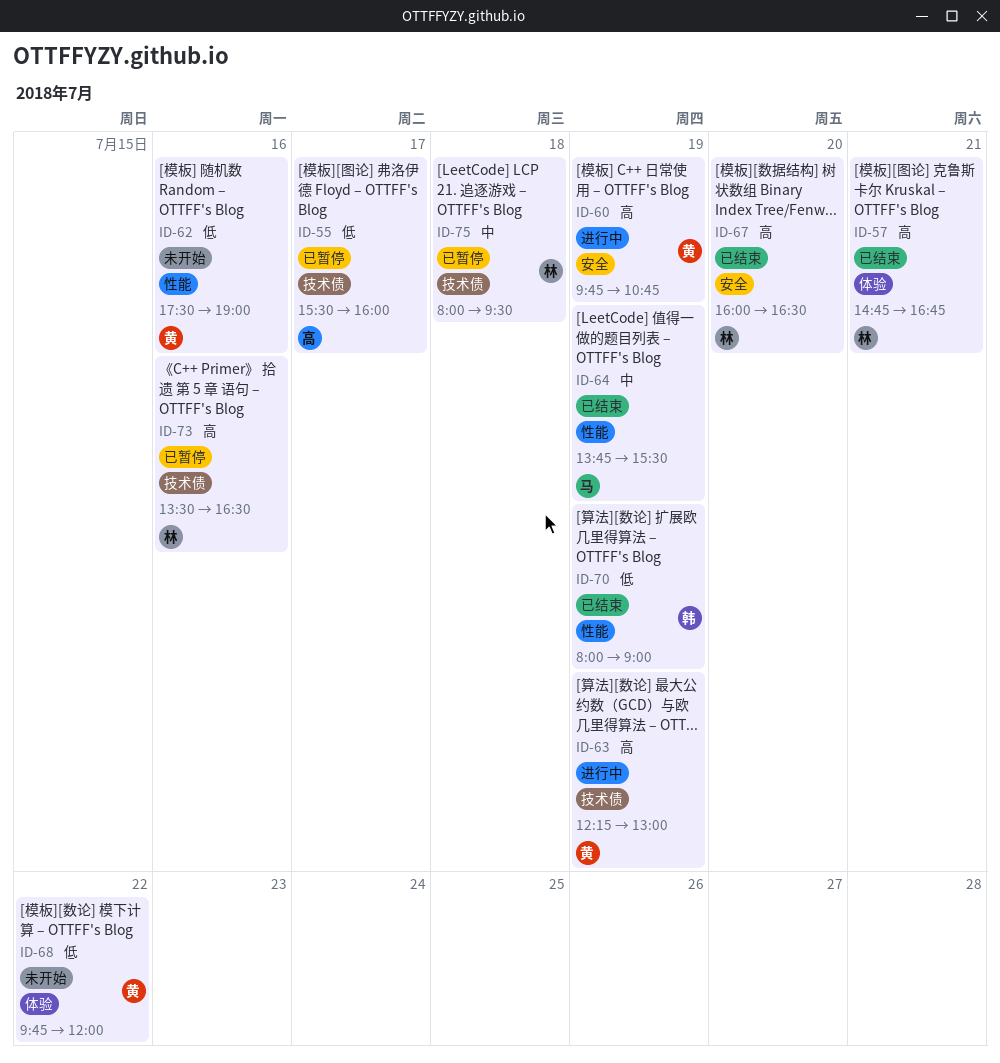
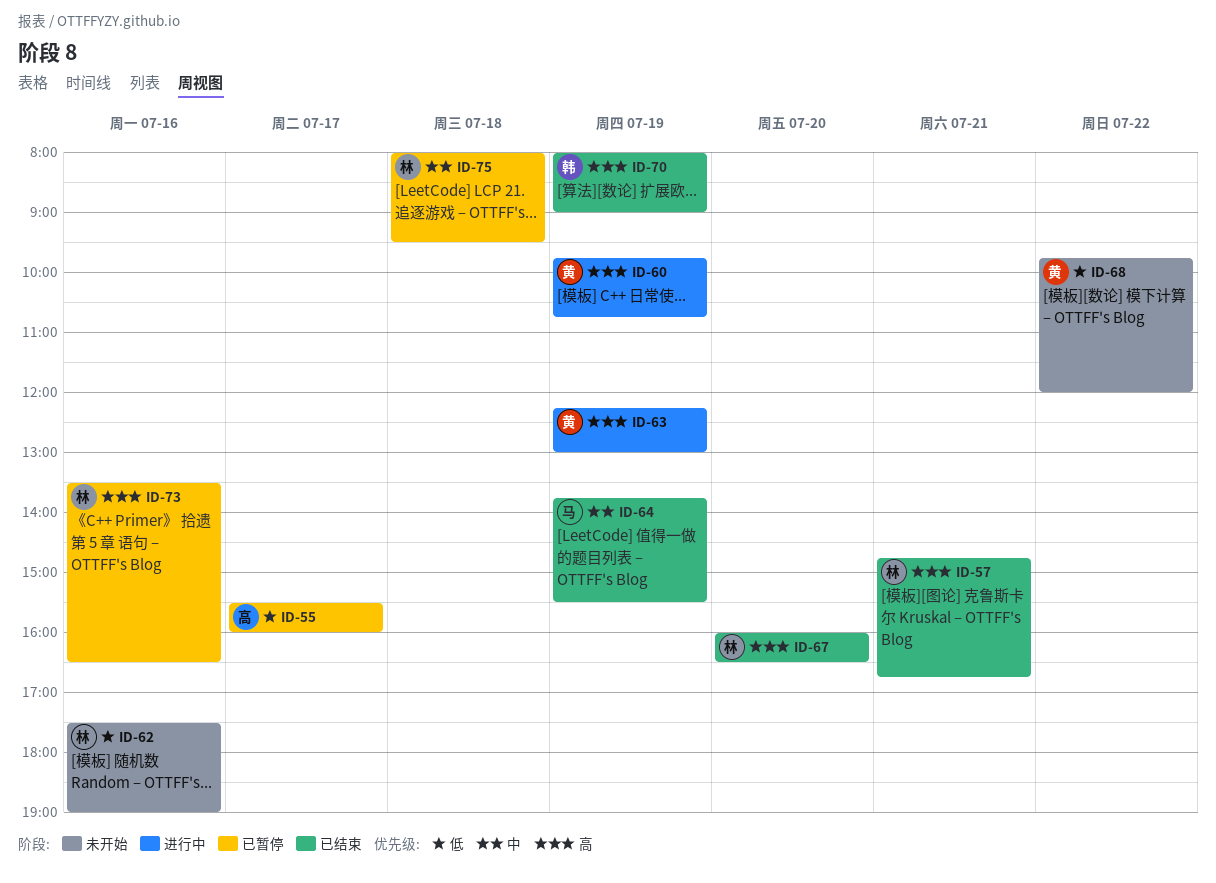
ID-62, owner: 黄 -> 林
ID-70, priority: 低 -> 高

